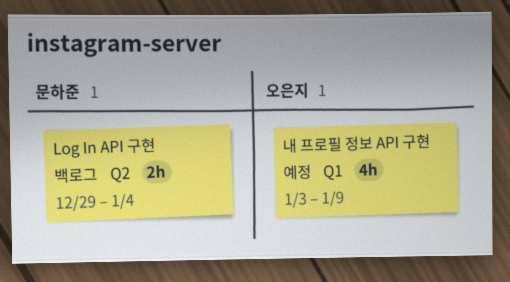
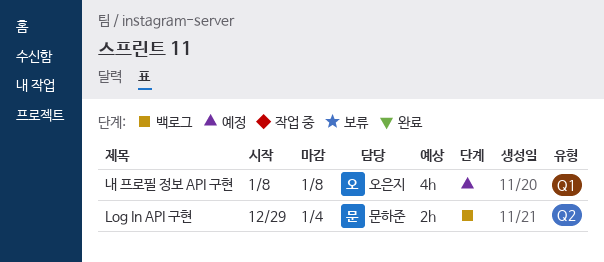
내 프로필 정보 API 구현, start: Jan 3 -> Jan 8
내 프로필 정보 API 구현, due: Jan 9 -> Jan 8

